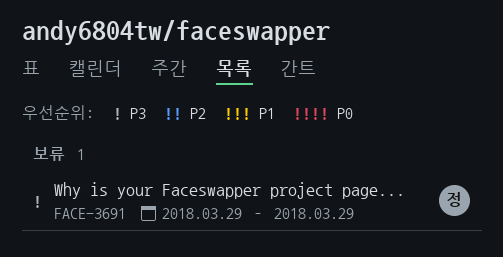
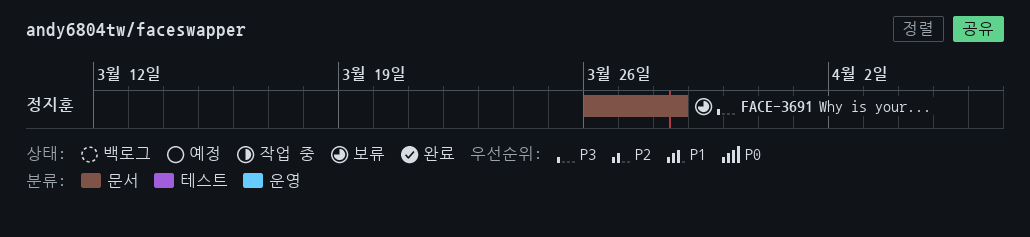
FACE-3691, start: Mar 29 -> Mar 26
FACE-3691, due: Mar 29 -> Mar 28

